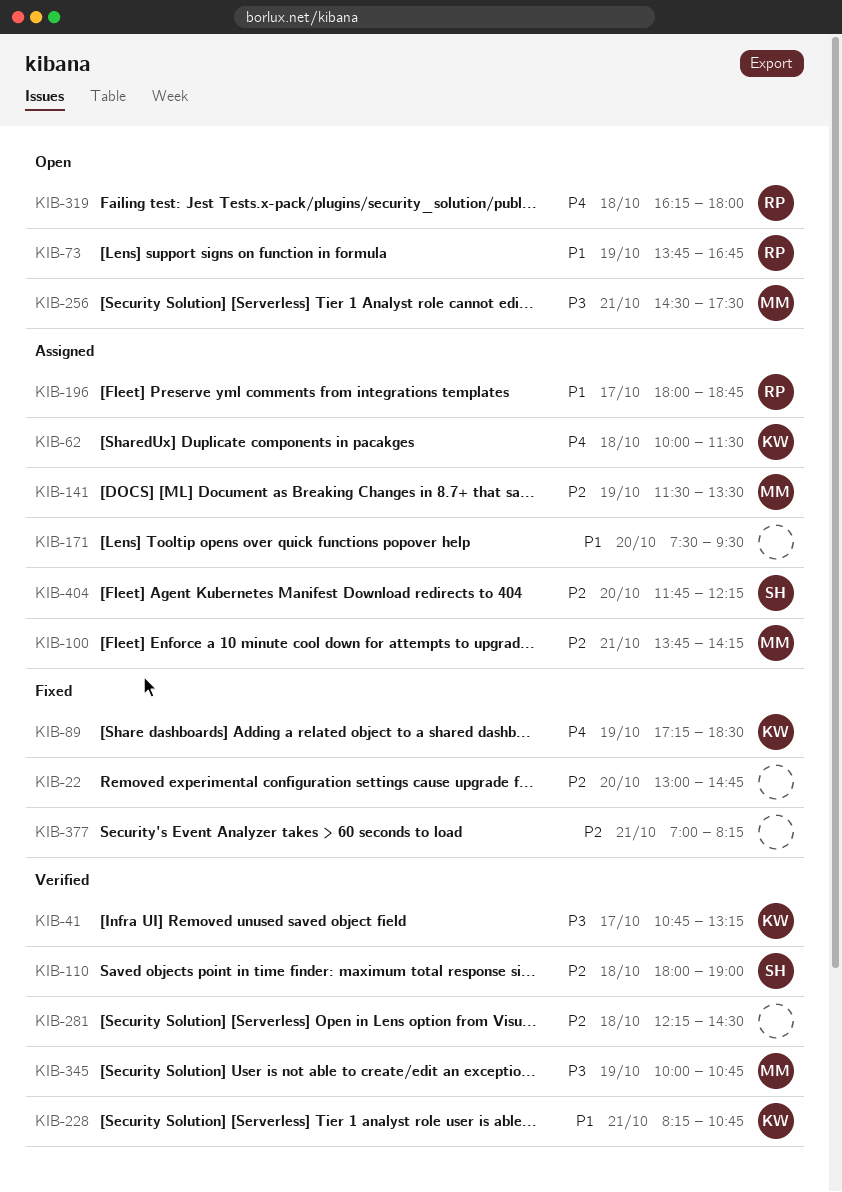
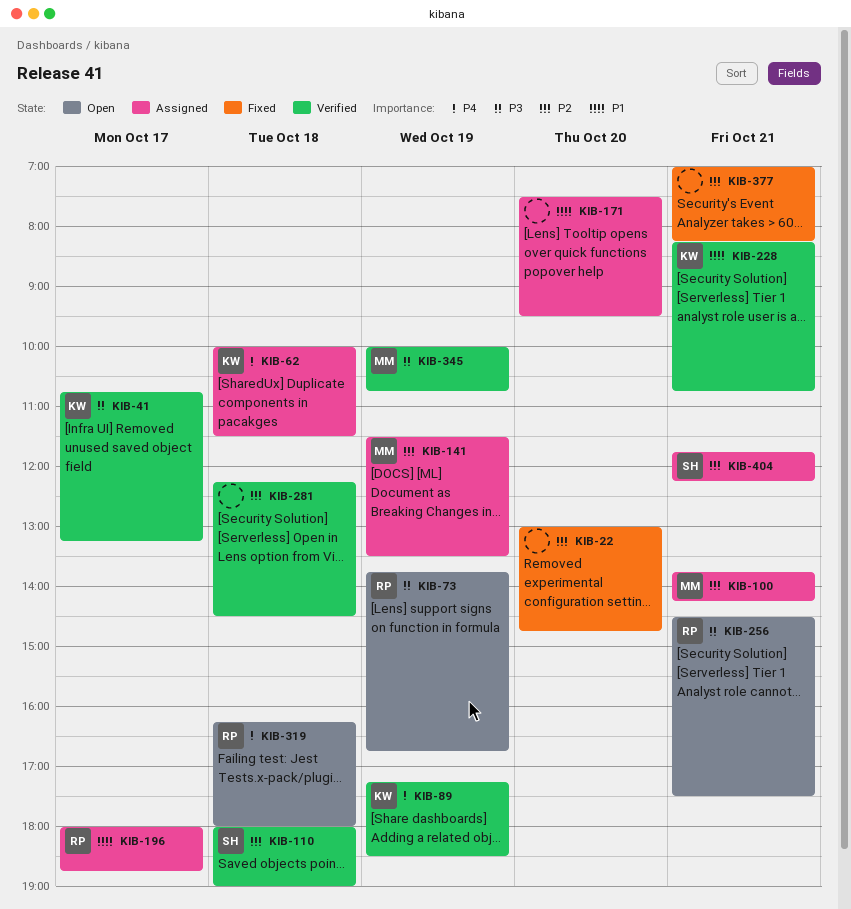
KIB-73, priority: P1 -> P3
KIB-89, status: Fixed -> Verified
KIB-256, owner: MM -> RP
KIB-404, day: Oct 20 -> Oct 21

